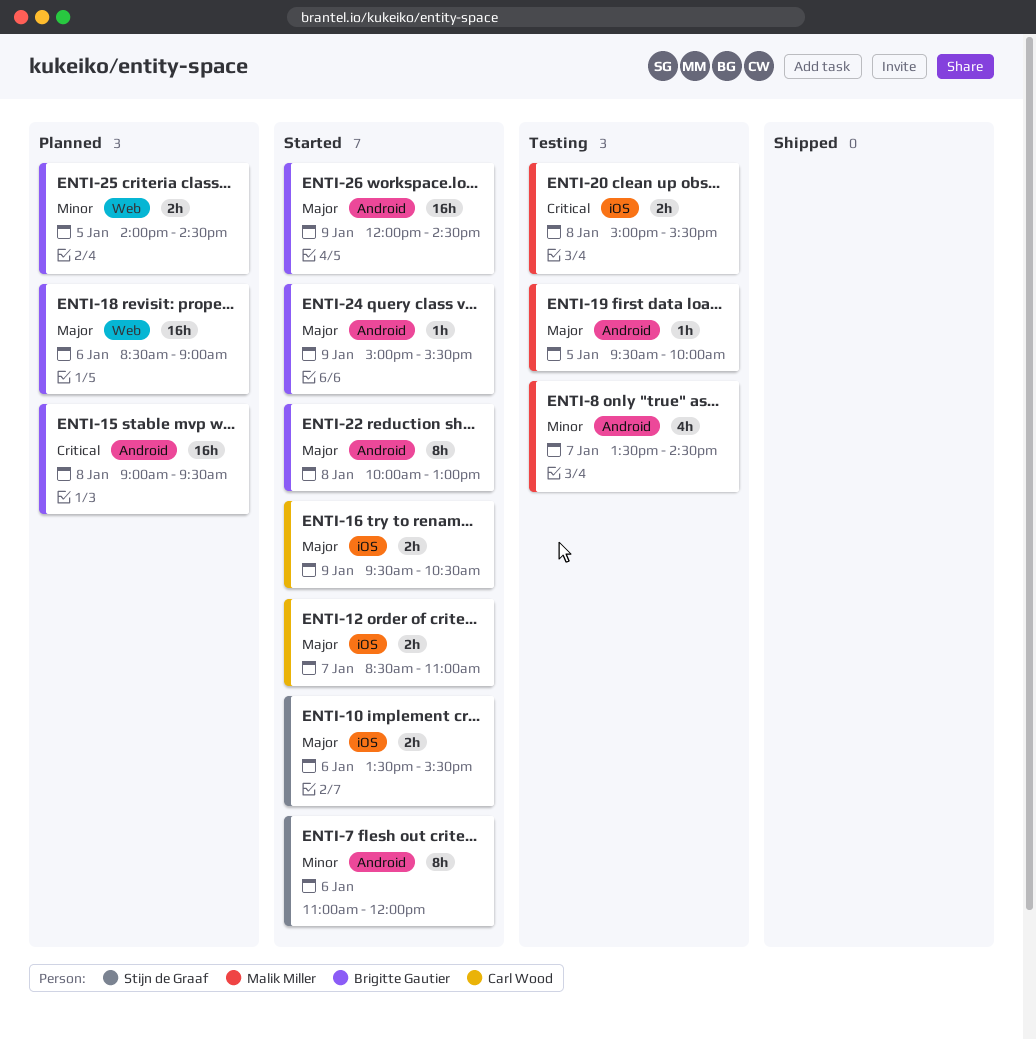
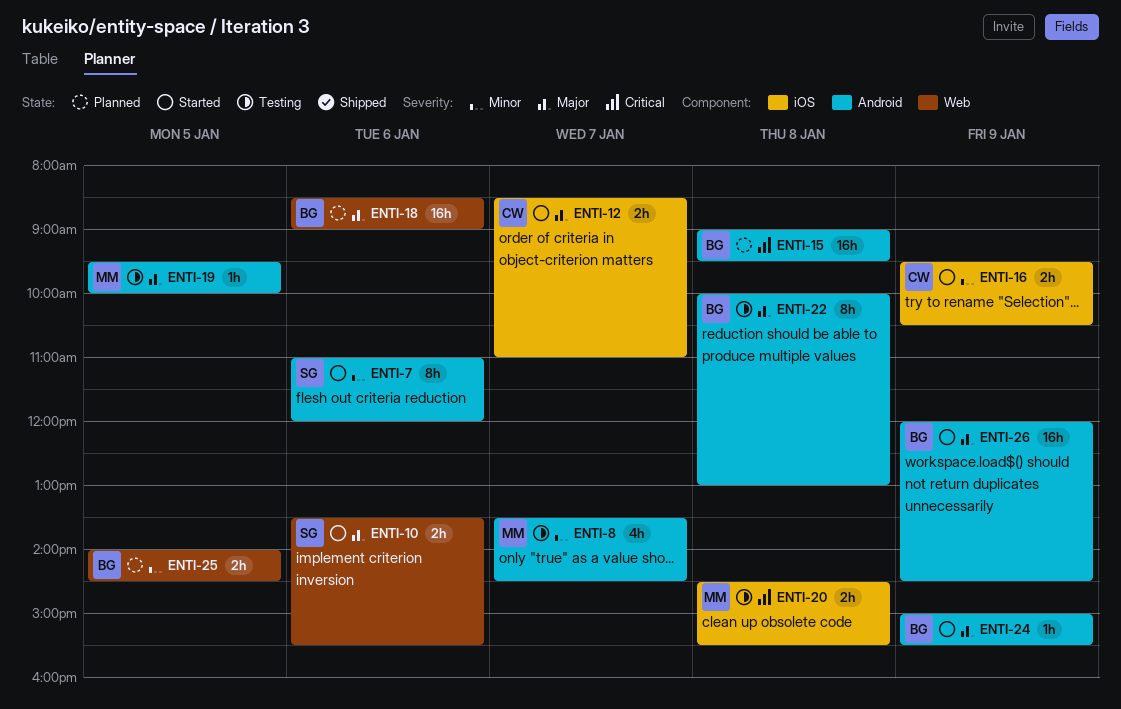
ENTI-10, label: iOS -> Web
ENTI-16, priority: Major -> Minor
ENTI-20, begins: 15:00 -> 14:30
ENTI-22, status: Started -> Testing

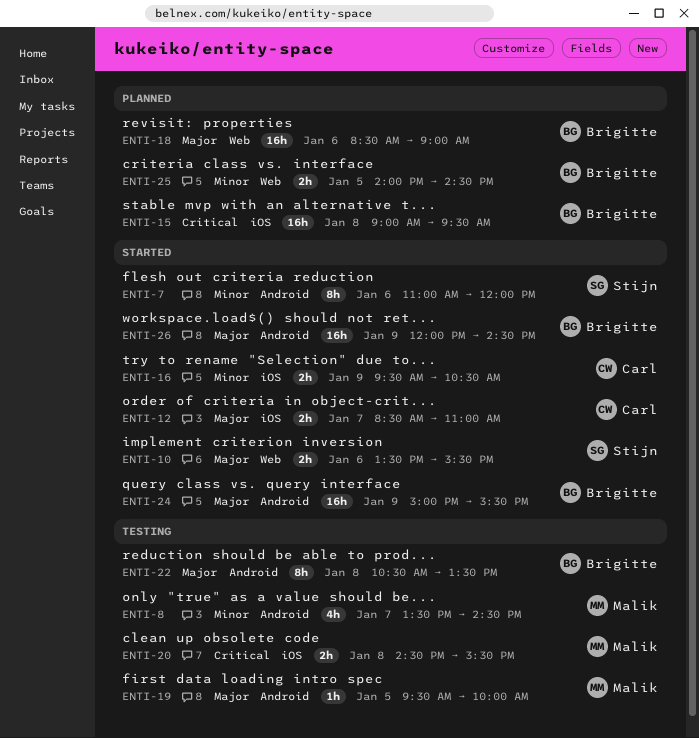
ENTI-15, label: Android -> iOS
ENTI-22, begins: 10:00 -> 10:30
ENTI-22, ends: 13:00 -> 13:30
ENTI-24, estimate: 1h -> 16h

